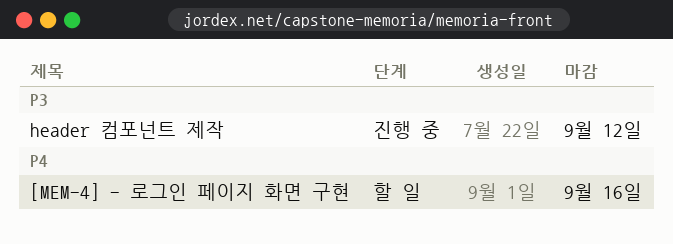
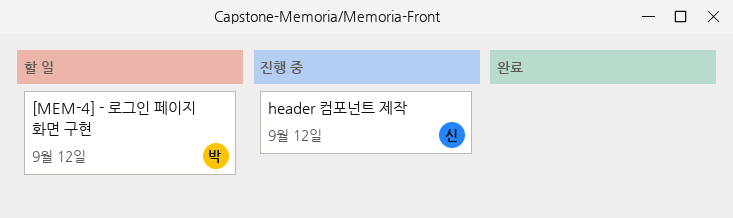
[MEM-4] - 로그인 페이지 화면 구현, due: Sep 16 -> Sep 12

